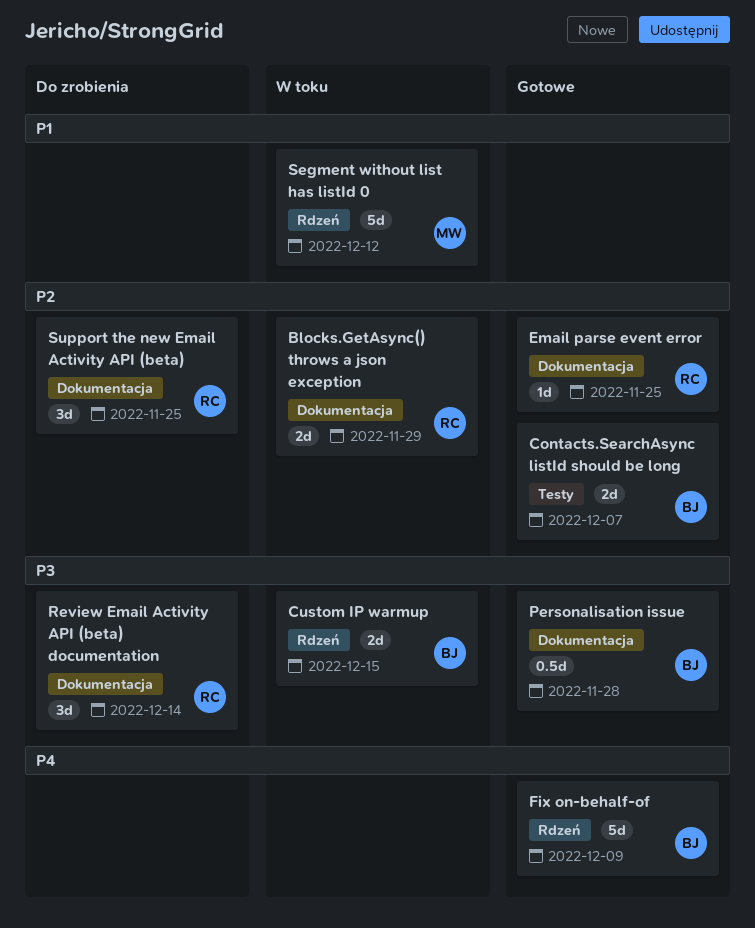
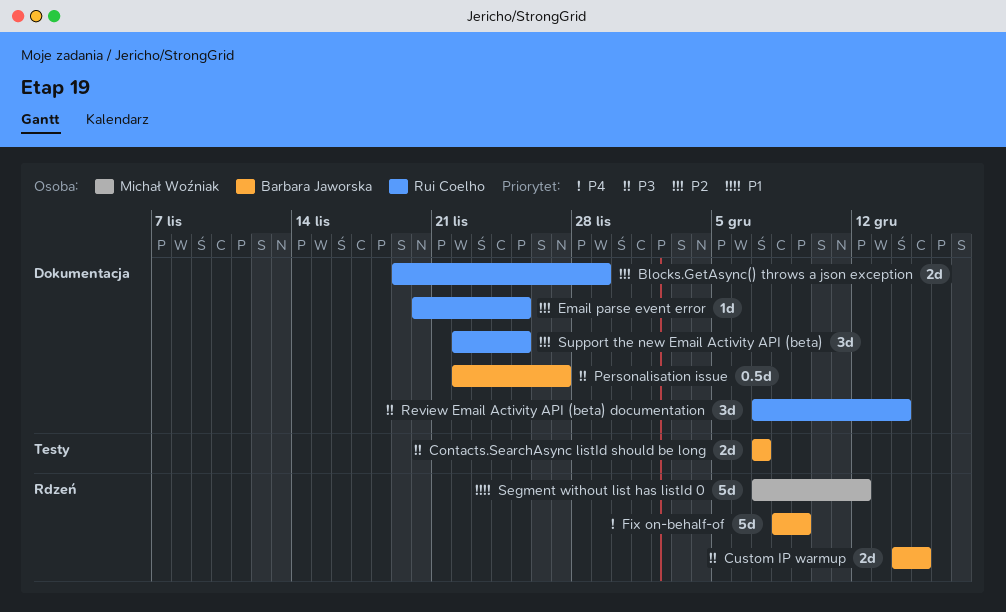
Contacts.SearchAsync listId should be long, priority: P2 -> P3
Personalisation issue, due: Nov 28 -> Nov 27

